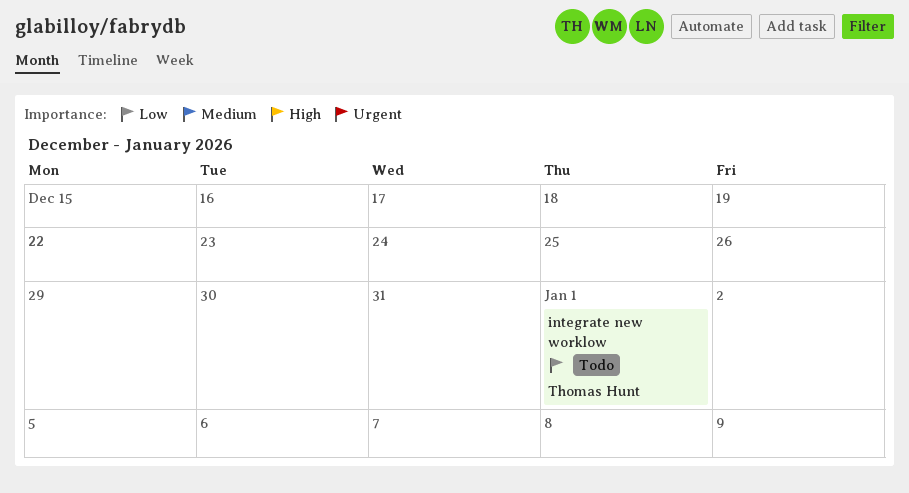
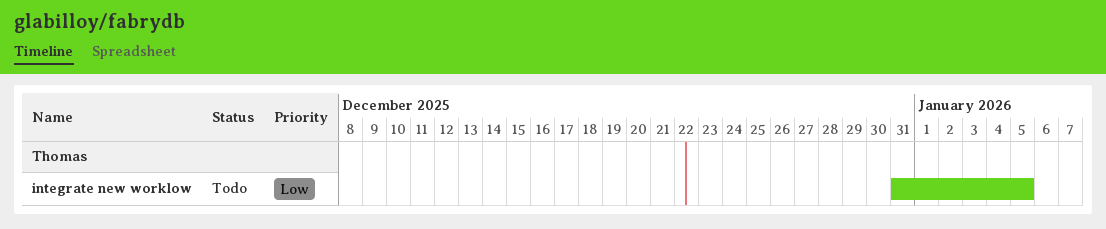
integrate new worklow, due: Jan 1 -> Jan 5

